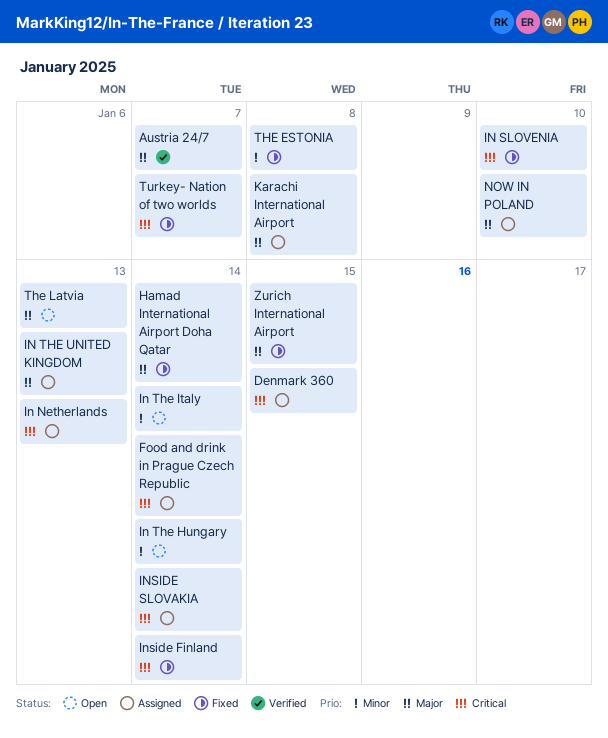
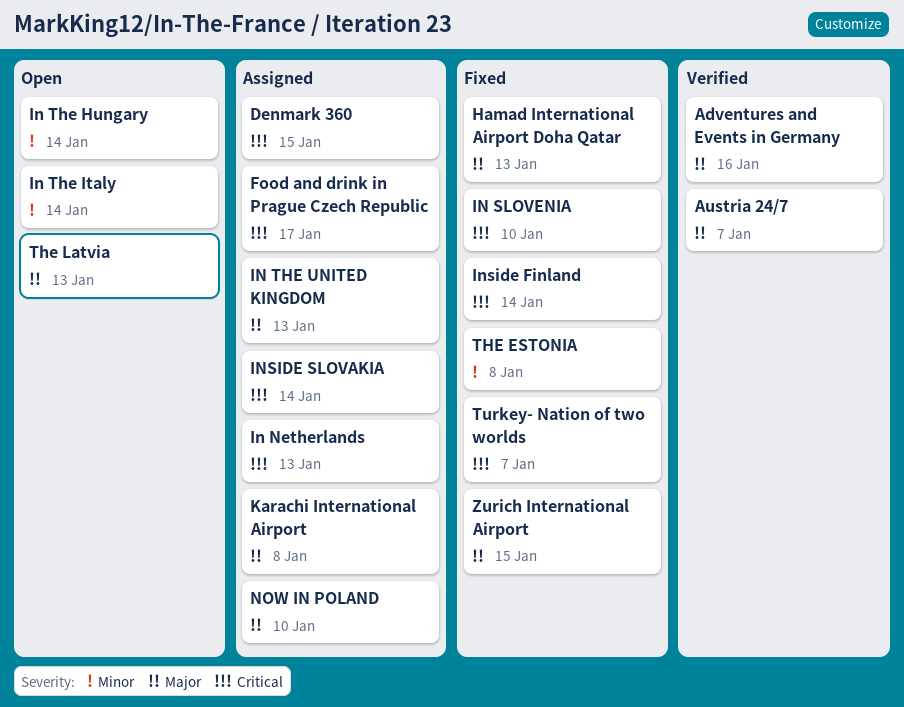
Adventures and Events in Germany: none -> present
Food and drink in Prague Czech Republic, due: Jan 14 -> Jan 17
Hamad International Airport Doha Qatar, due: Jan 14 -> Jan 13

